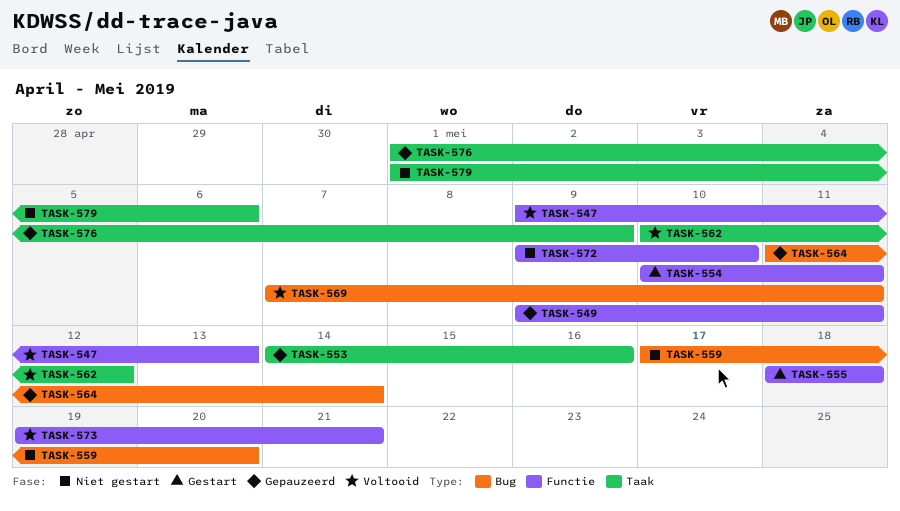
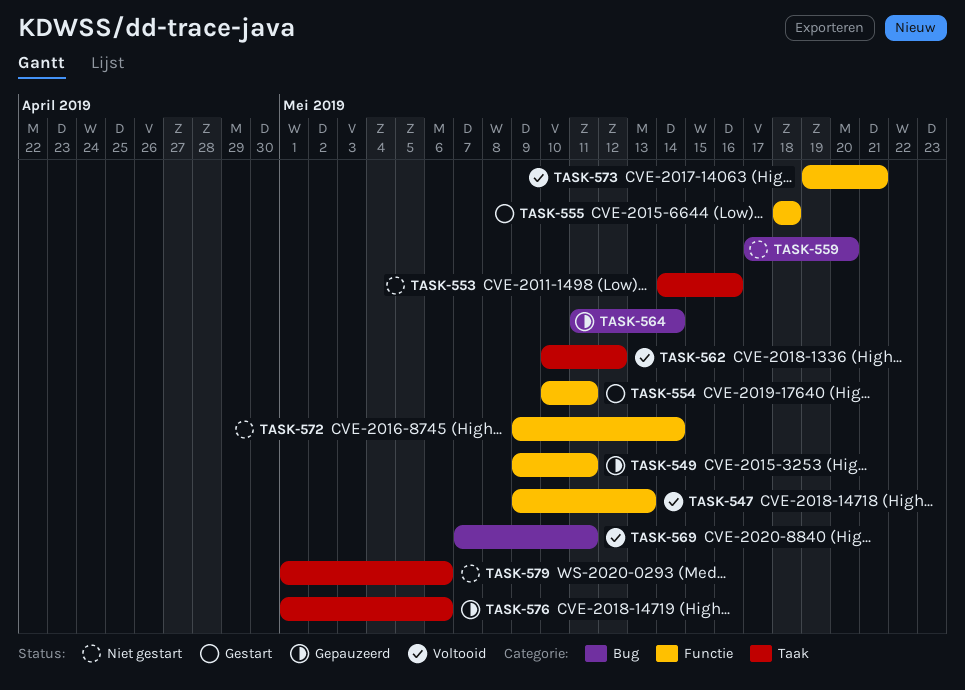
TASK-553, status: Gepauzeerd -> Niet gestart
TASK-572, due: May 10 -> May 14
TASK-576, due: May 9 -> May 6

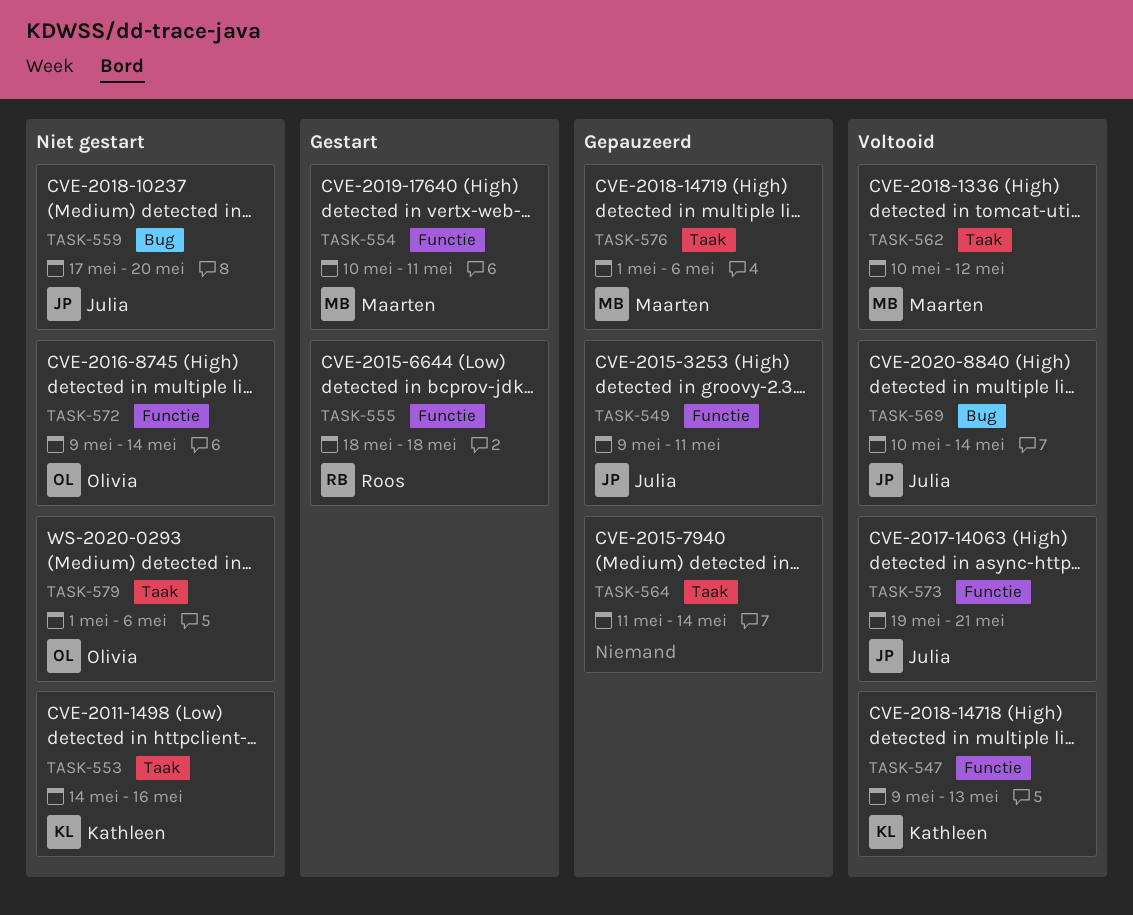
TASK-564, label: Bug -> Taak
TASK-569, start: May 7 -> May 10
TASK-569, due: May 11 -> May 14

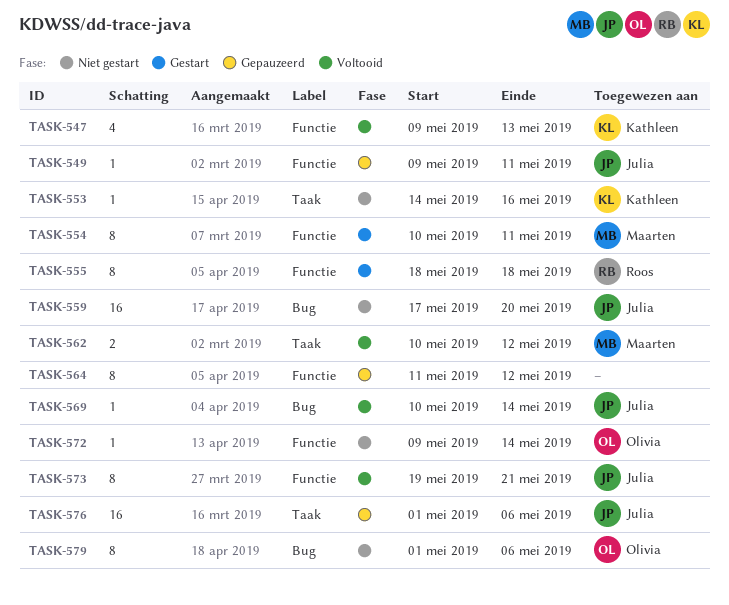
TASK-564, label: Taak -> Functie
TASK-564, due: May 14 -> May 12
TASK-576, owner: Maarten -> Julia
TASK-579, label: Taak -> Bug

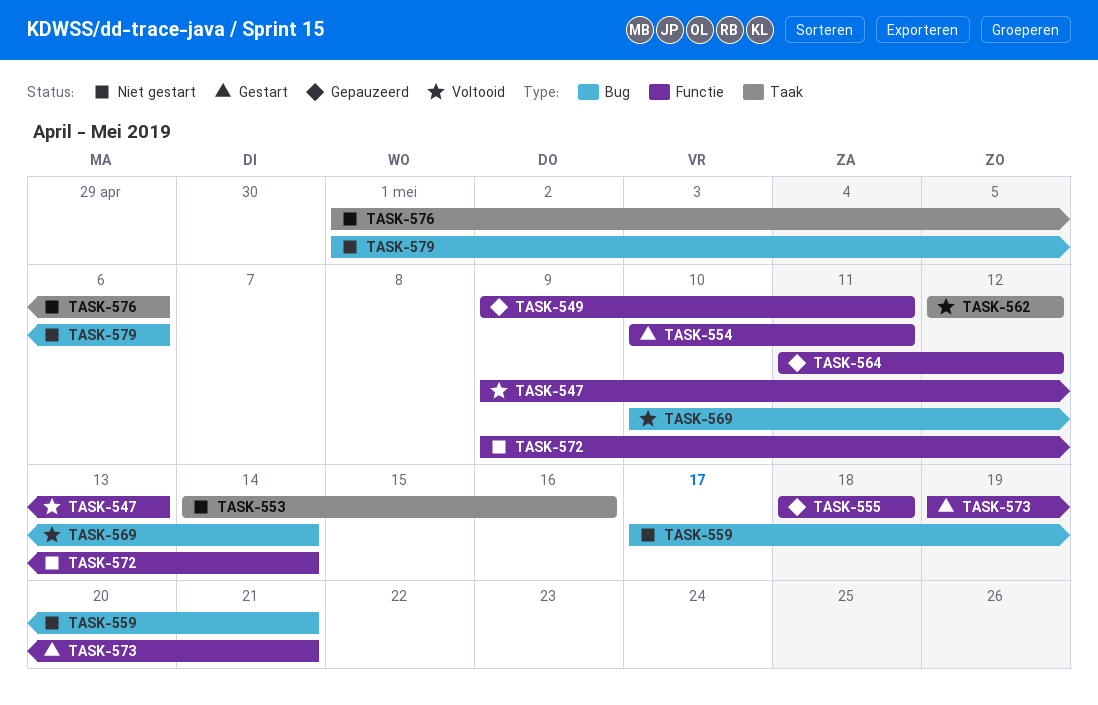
TASK-555, status: Gestart -> Gepauzeerd
TASK-559, due: May 20 -> May 21
TASK-562, start: May 10 -> May 12
TASK-573, status: Voltooid -> Gestart
TASK-576, status: Gepauzeerd -> Niet gestart

